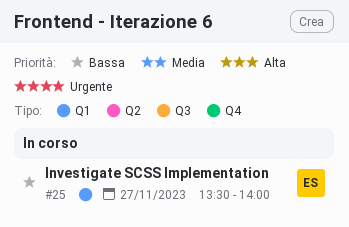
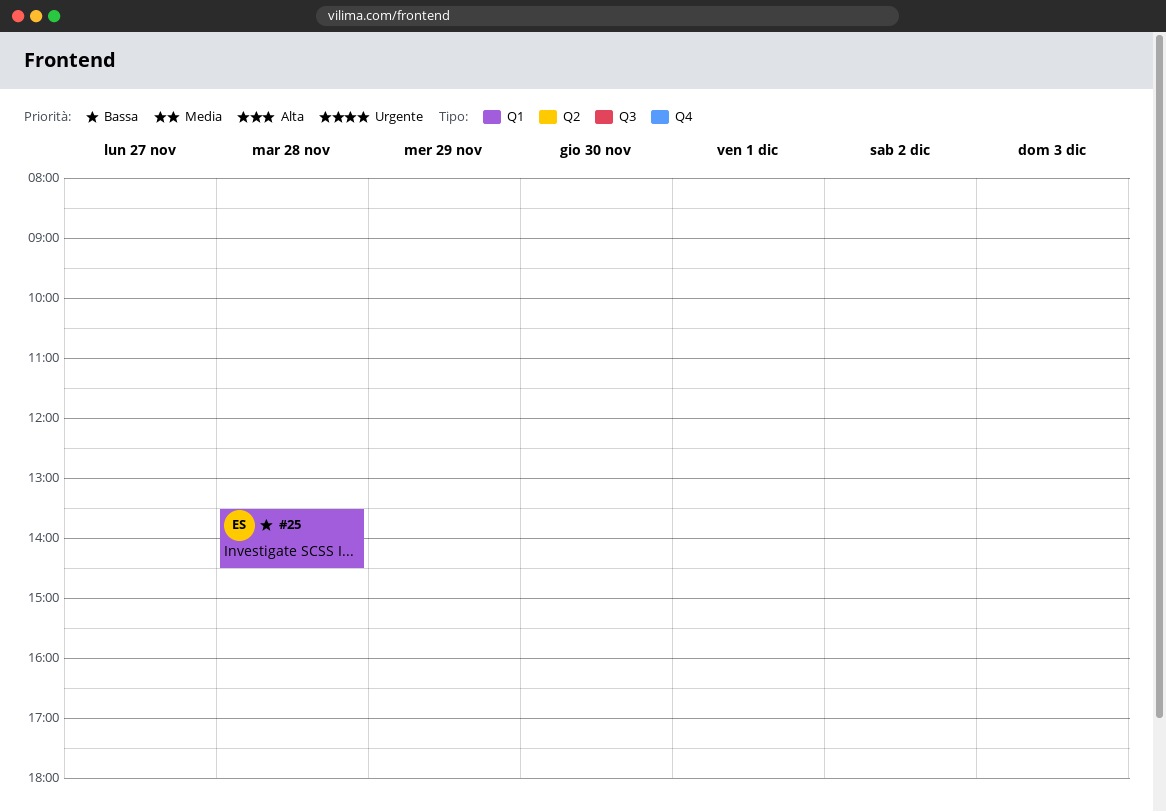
#25, day: Nov 27 -> Nov 28
#25, ends: 14:00 -> 14:30

